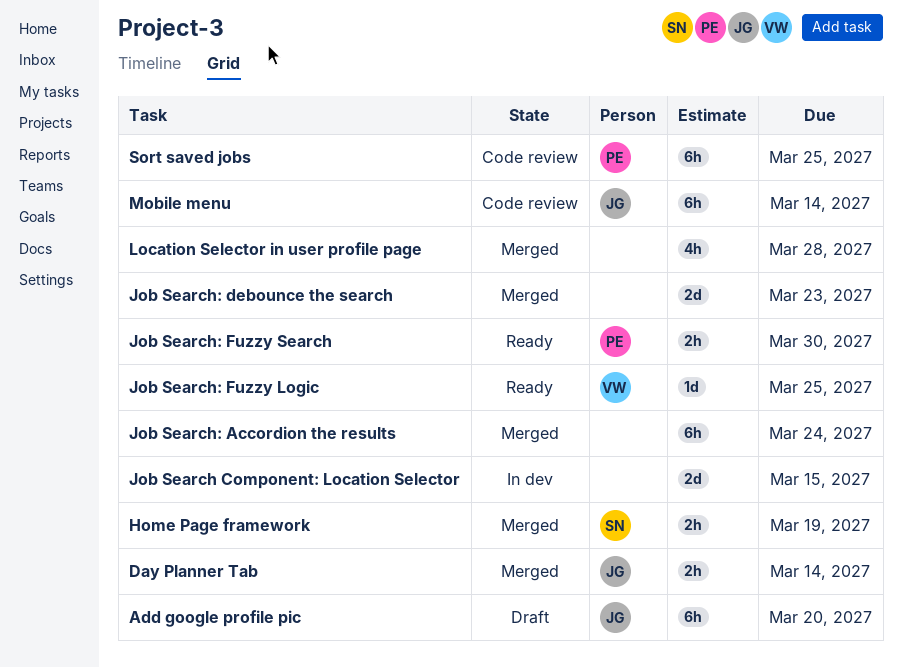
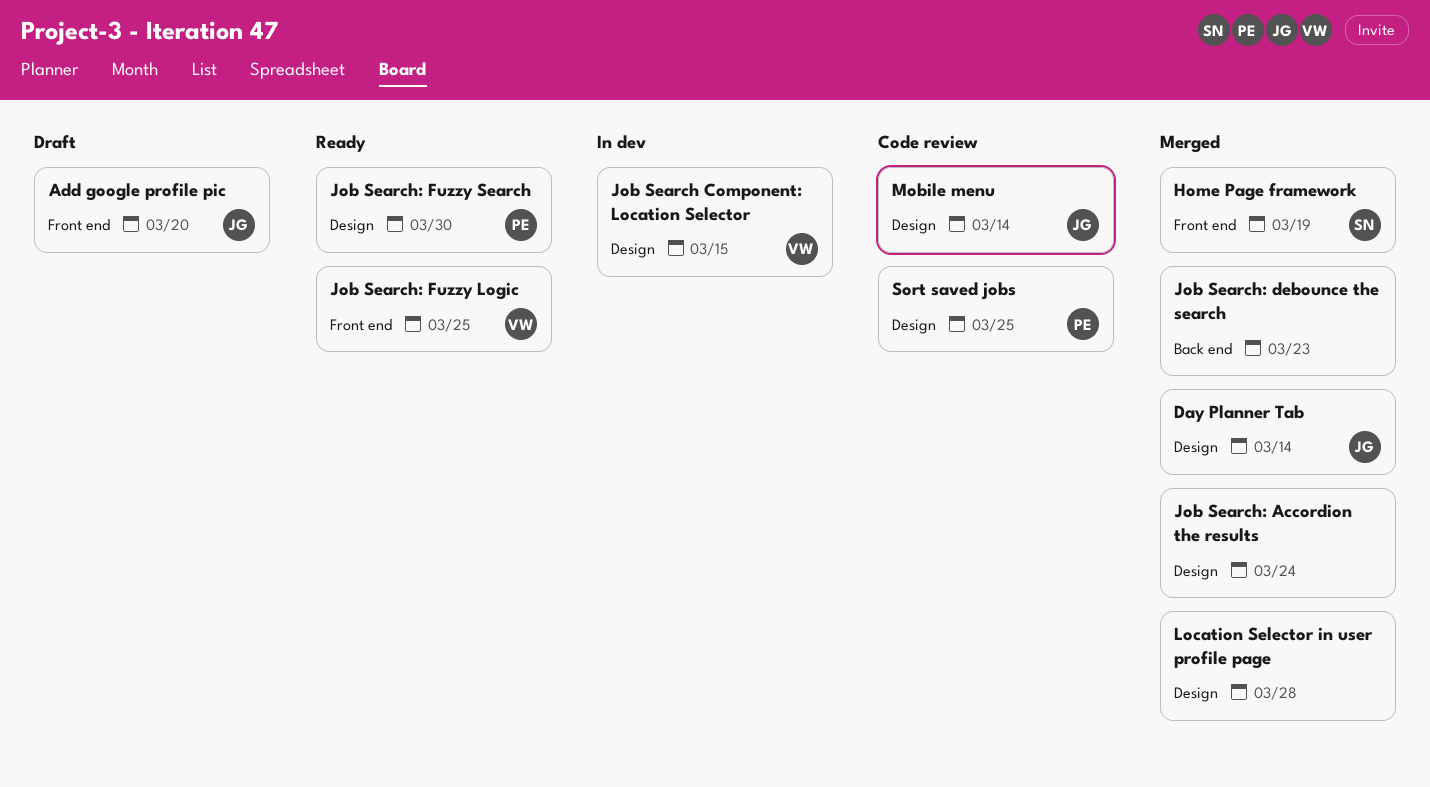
Job Search Component: Location Selector, owner: none -> VW

